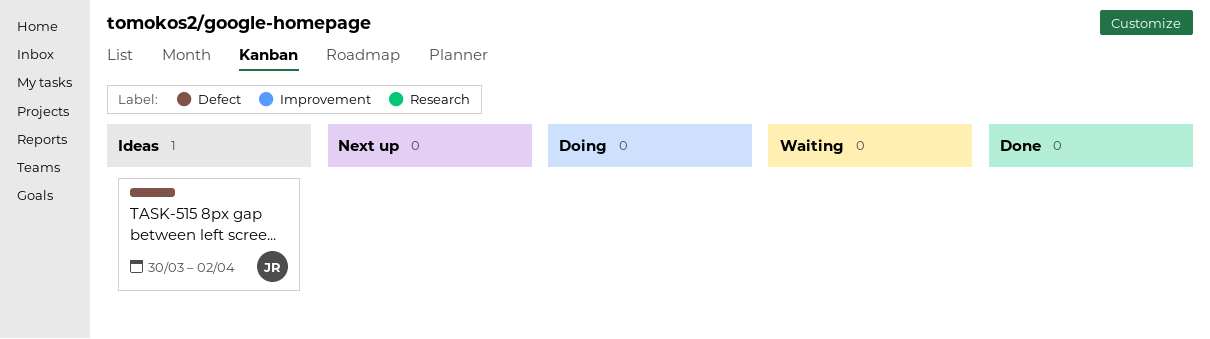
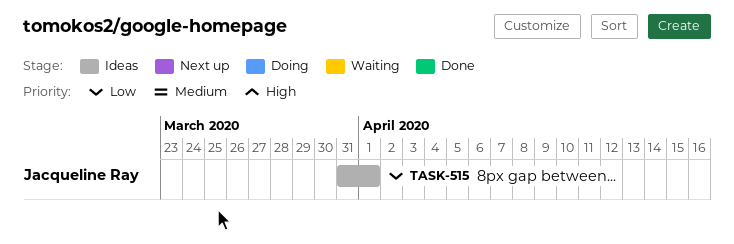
TASK-515, start: Mar 30 -> Mar 31
TASK-515, due: Apr 2 -> Apr 1

